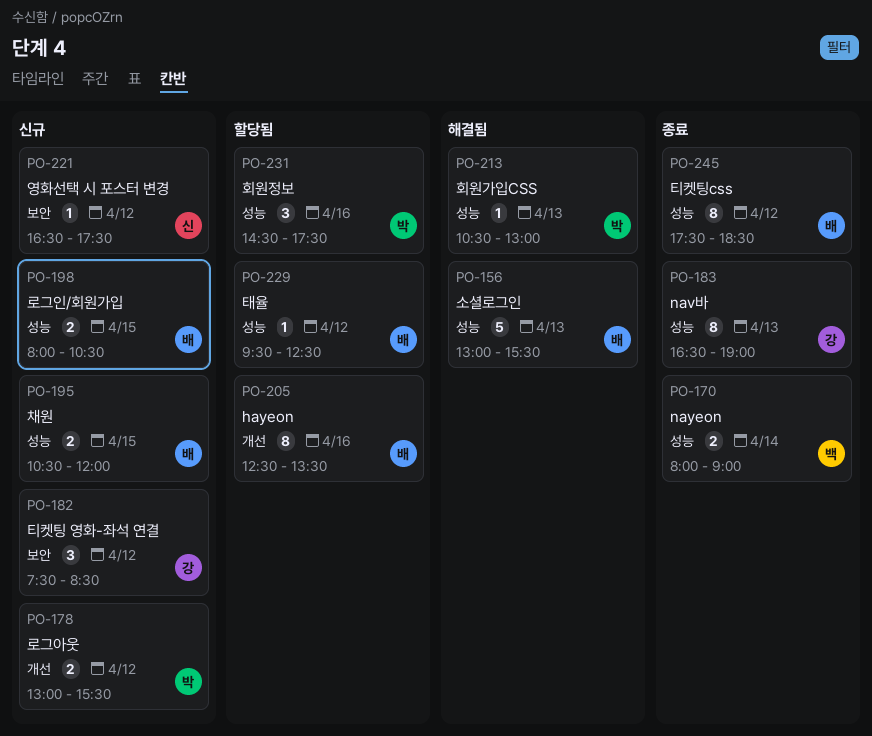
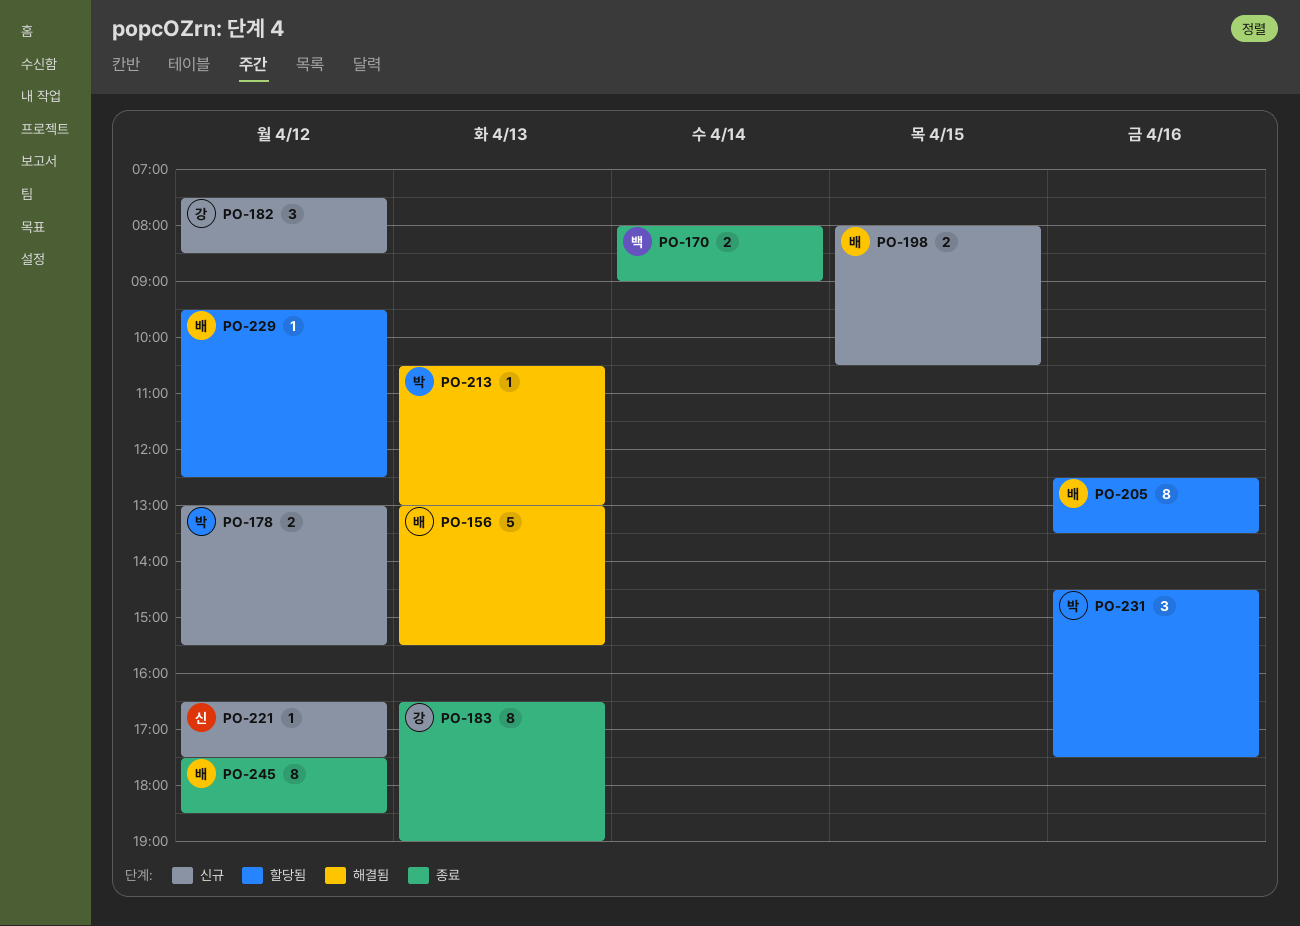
PO-195: present -> none

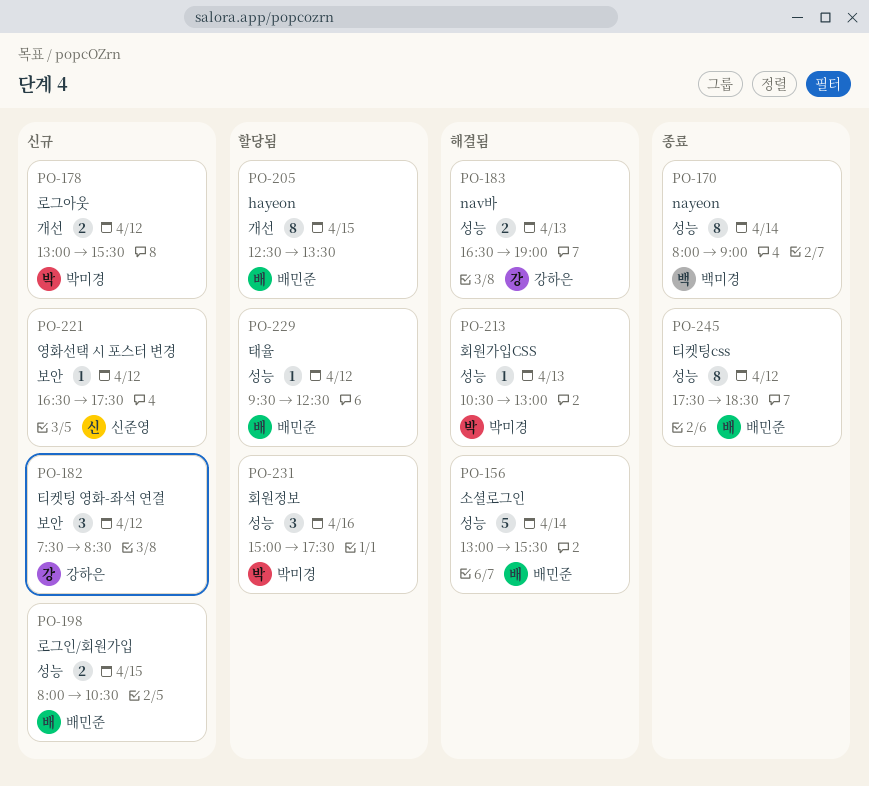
PO-156, day: Apr 13 -> Apr 14
PO-170, estimate: 2 -> 8
PO-183, status: 종료 -> 해결됨
PO-183, estimate: 8 -> 2
PO-205, day: Apr 16 -> Apr 15
PO-231, begins: 14:30 -> 15:00

